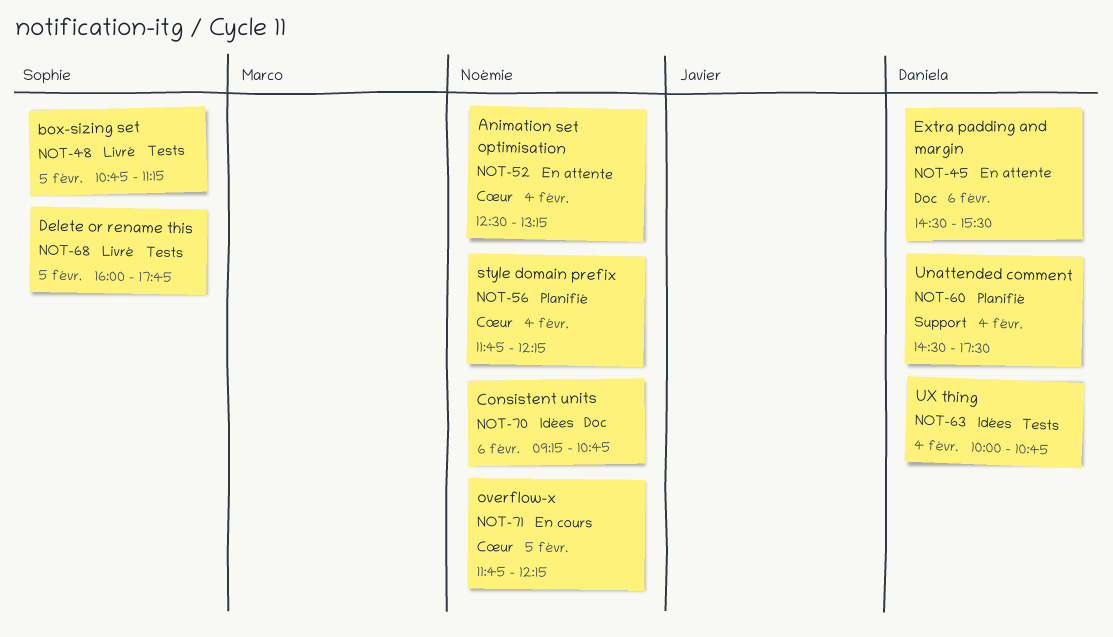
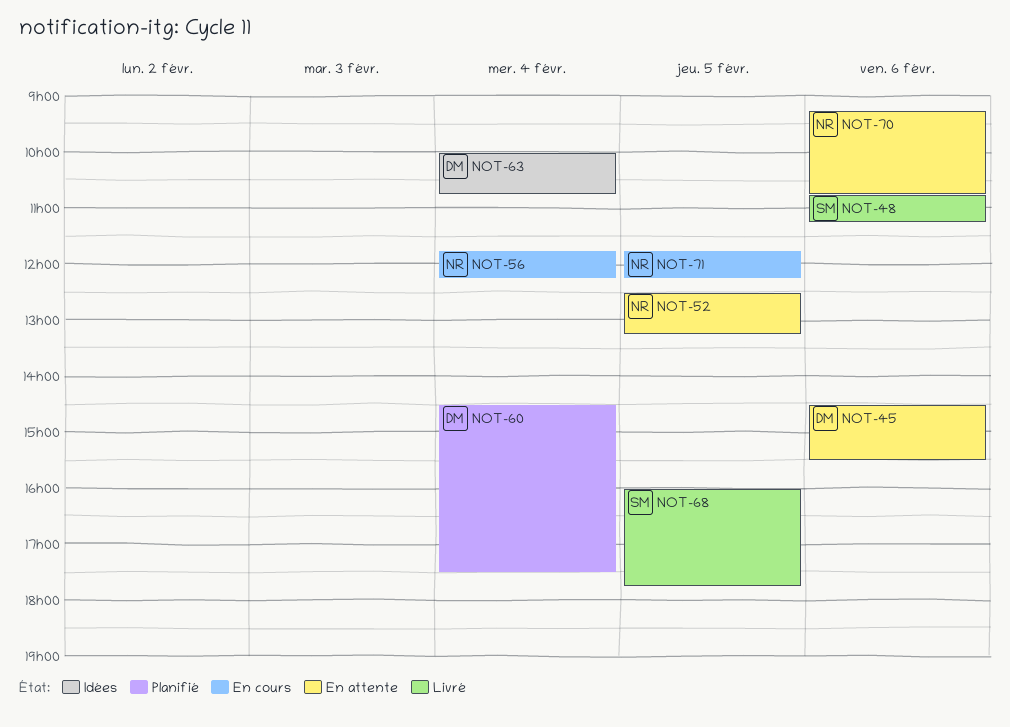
NOT-48, day: Feb 5 -> Feb 6
NOT-52, day: Feb 4 -> Feb 5
NOT-56, status: Planifié -> En cours
NOT-70, status: Idées -> En attente

